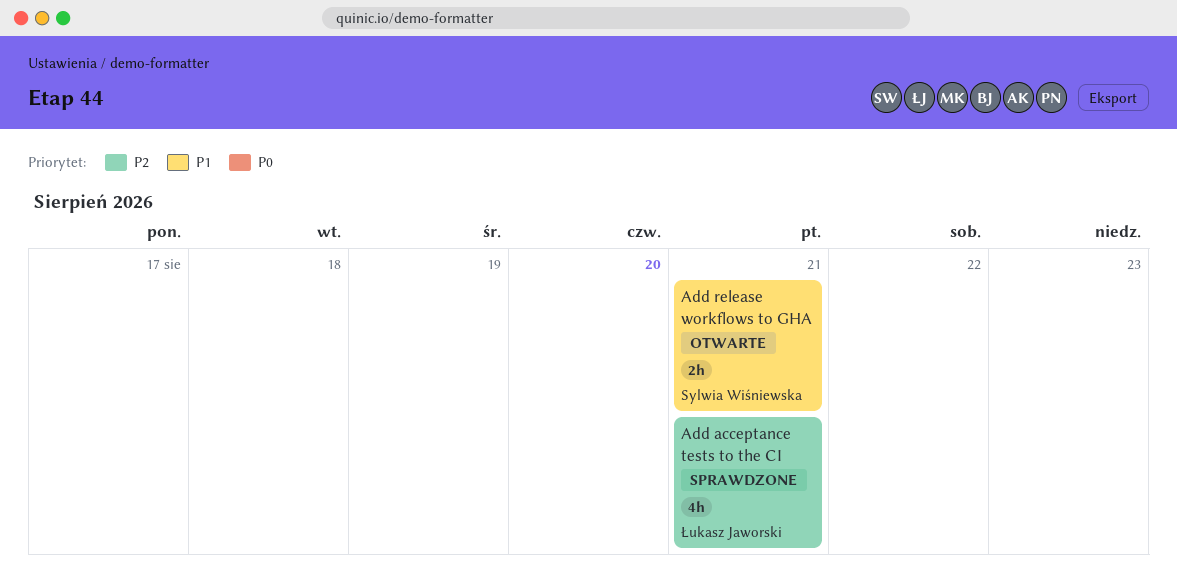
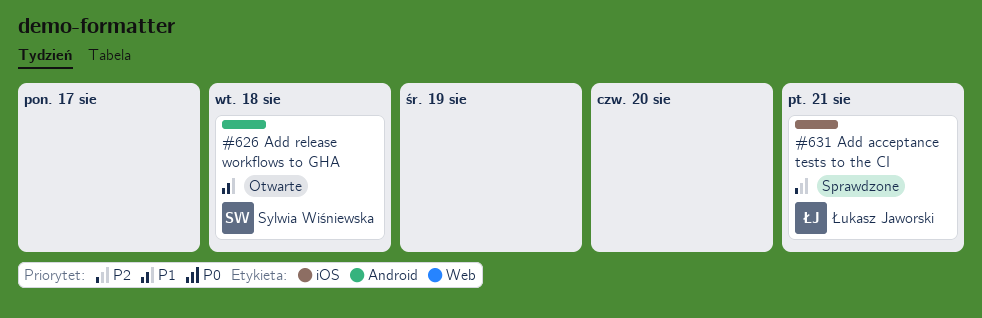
Add release workflows to GHA, due: Aug 21 -> Aug 18

